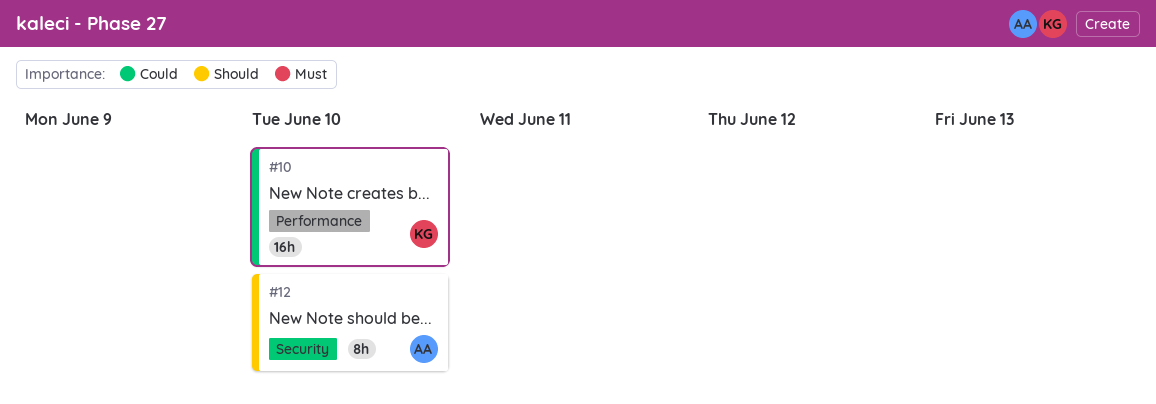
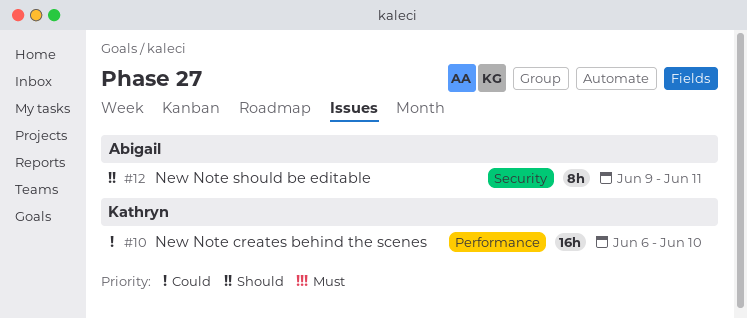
#12, due: Jun 10 -> Jun 11

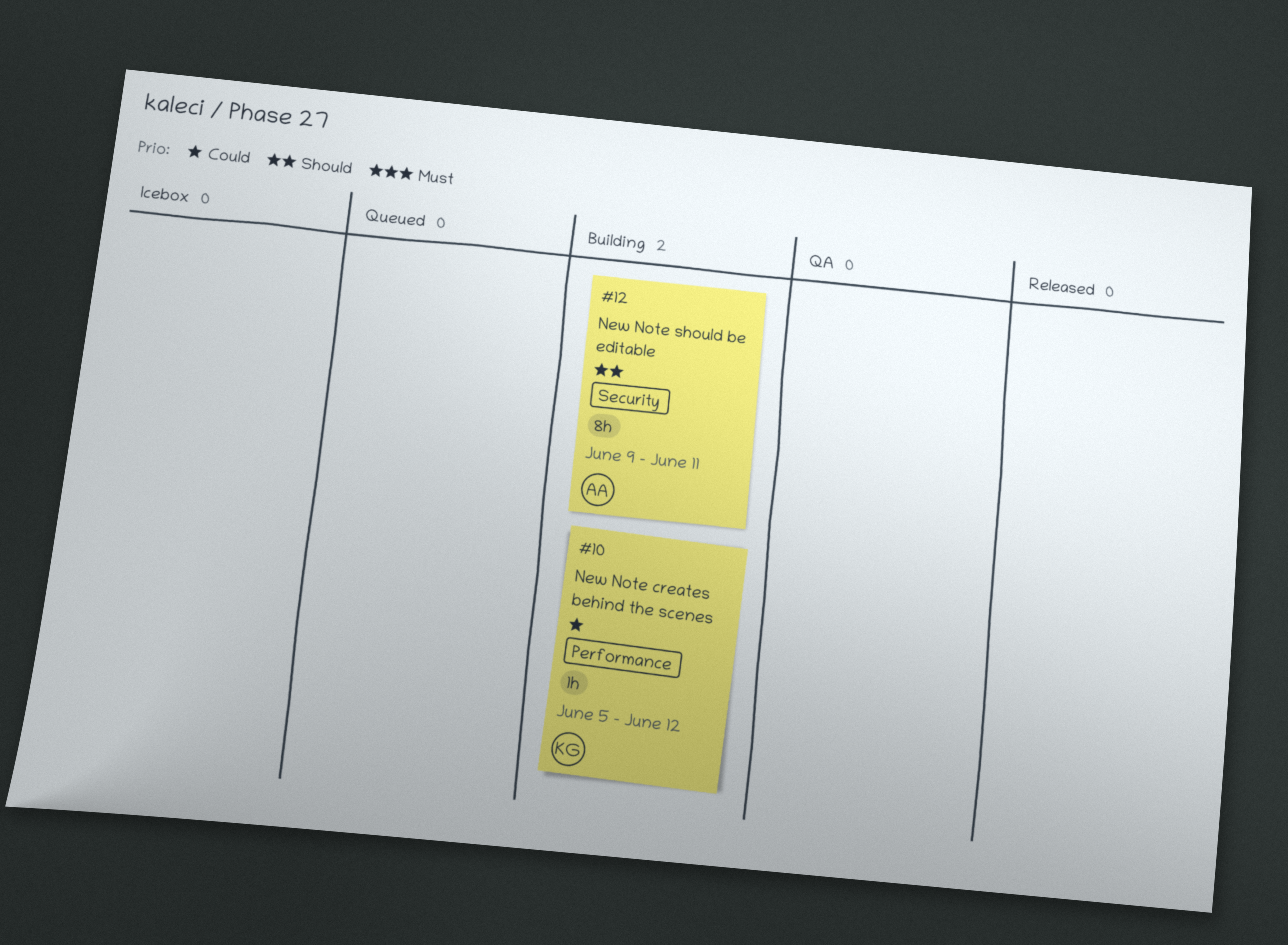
#10, estimate: 16h -> 1h
#10, start: Jun 6 -> Jun 5
#10, due: Jun 10 -> Jun 12

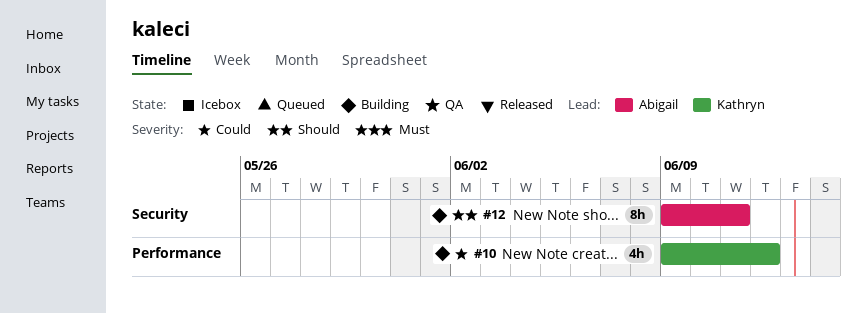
#10, estimate: 1h -> 4h
#10, start: Jun 5 -> Jun 9

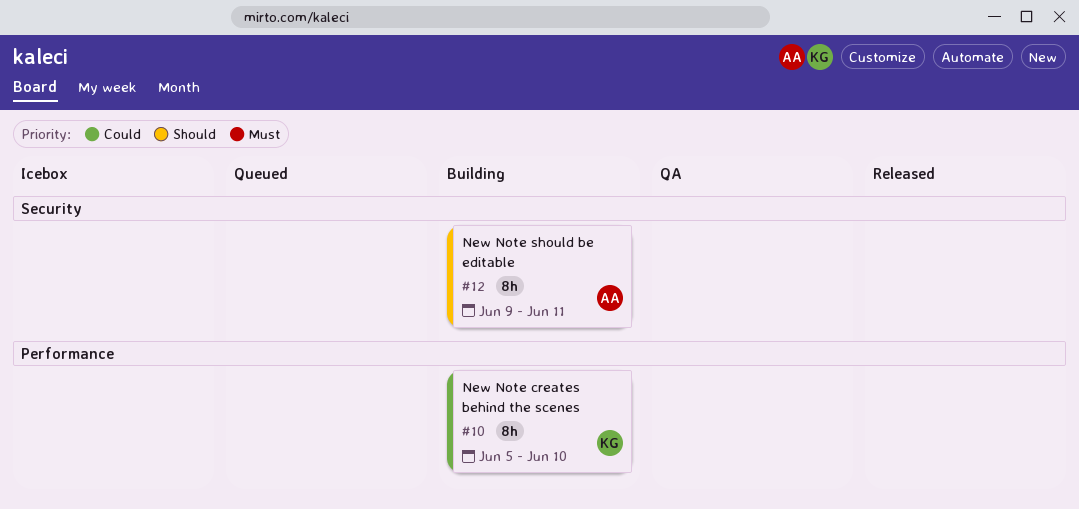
#10, estimate: 4h -> 8h
#10, start: Jun 9 -> Jun 5
#10, due: Jun 12 -> Jun 10

